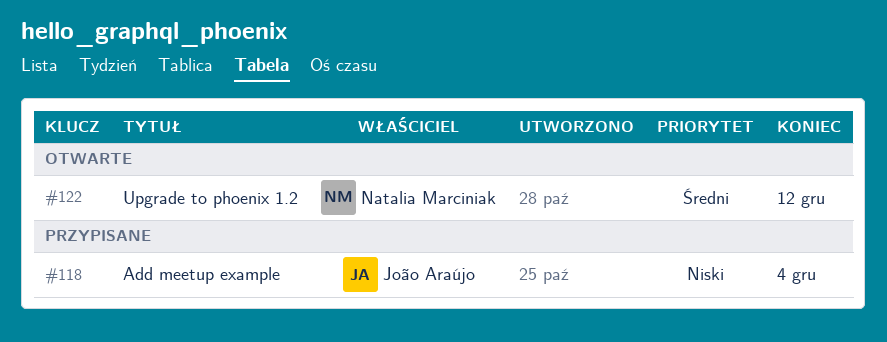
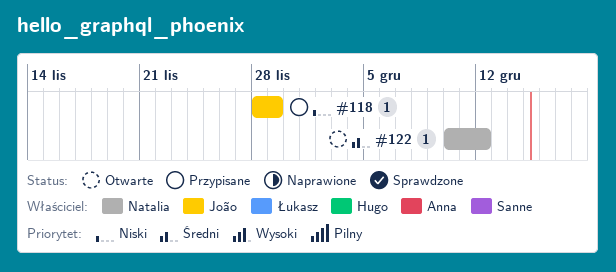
#118, due: Dec 4 -> Nov 29

